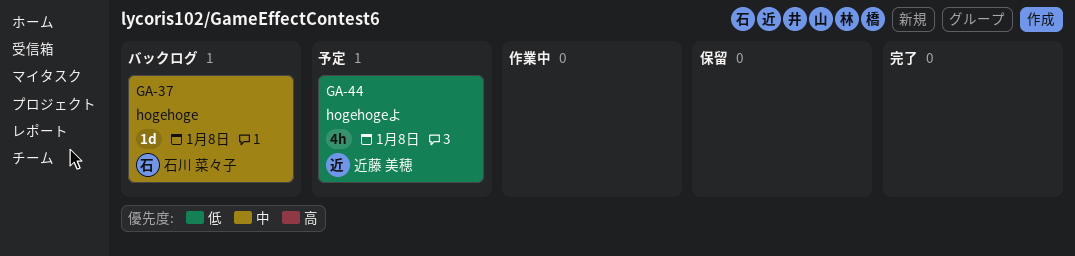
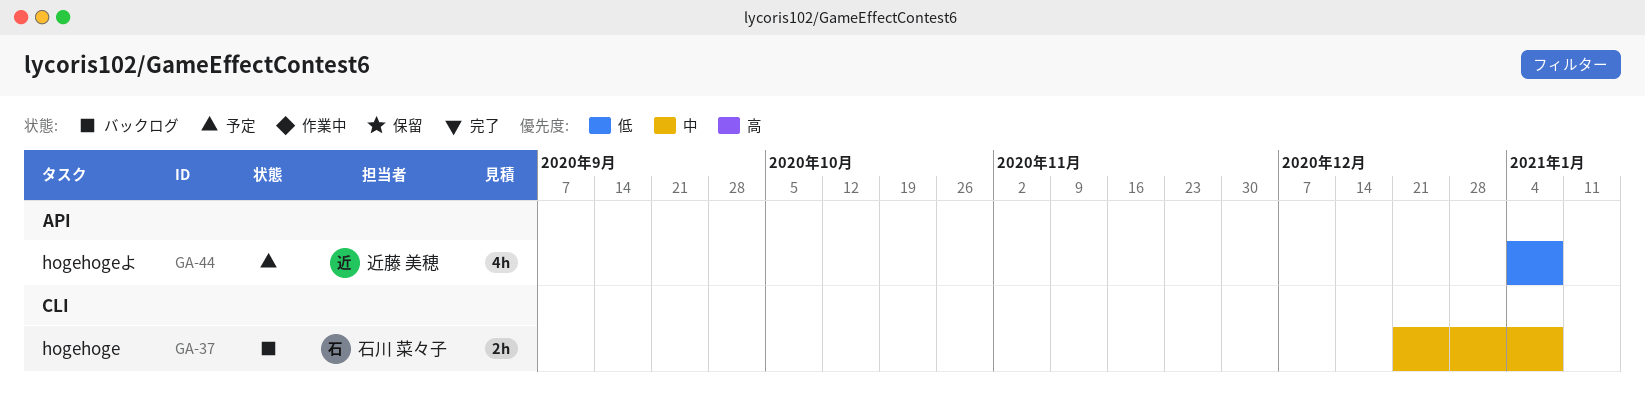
GA-37, estimate: 1d -> 2h

